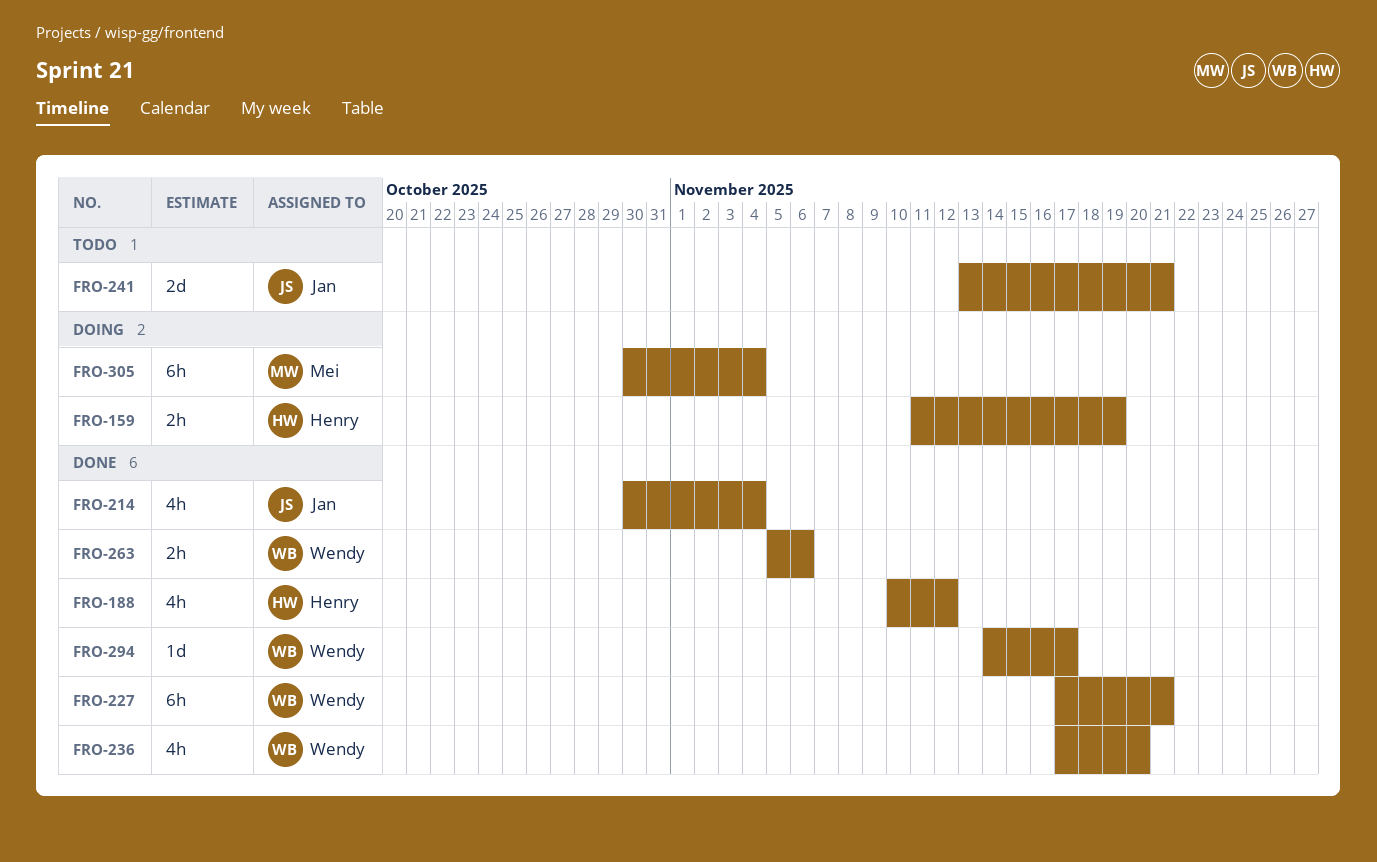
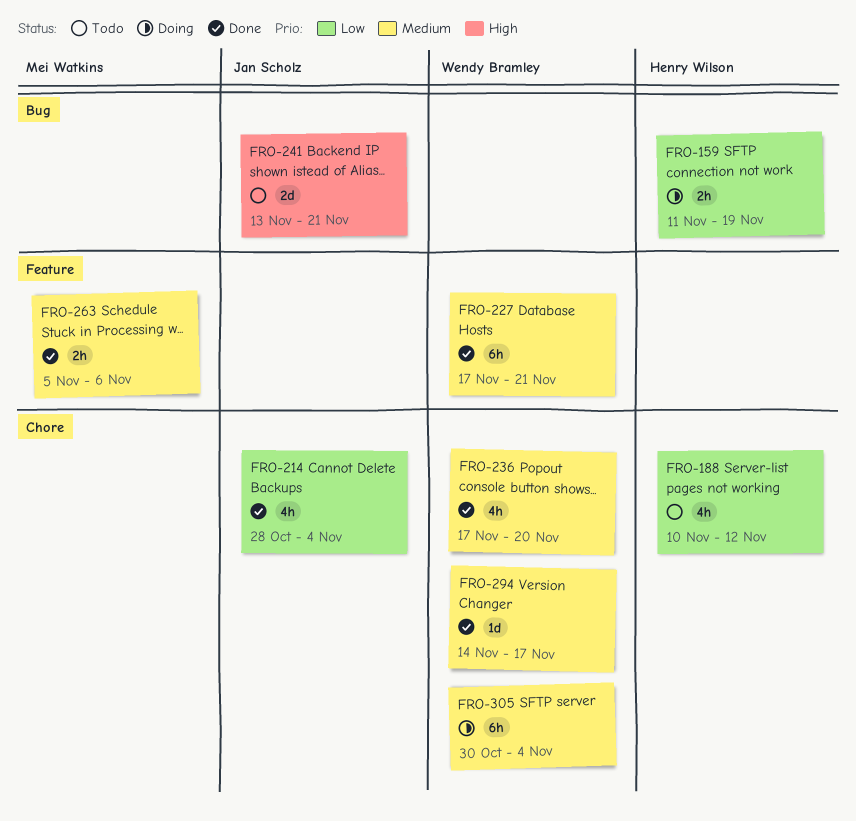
FRO-188, status: Done -> Todo
FRO-214, start: Oct 30 -> Oct 28
FRO-263, owner: Wendy Bramley -> Mei Watkins
FRO-305, owner: Mei Watkins -> Wendy Bramley

